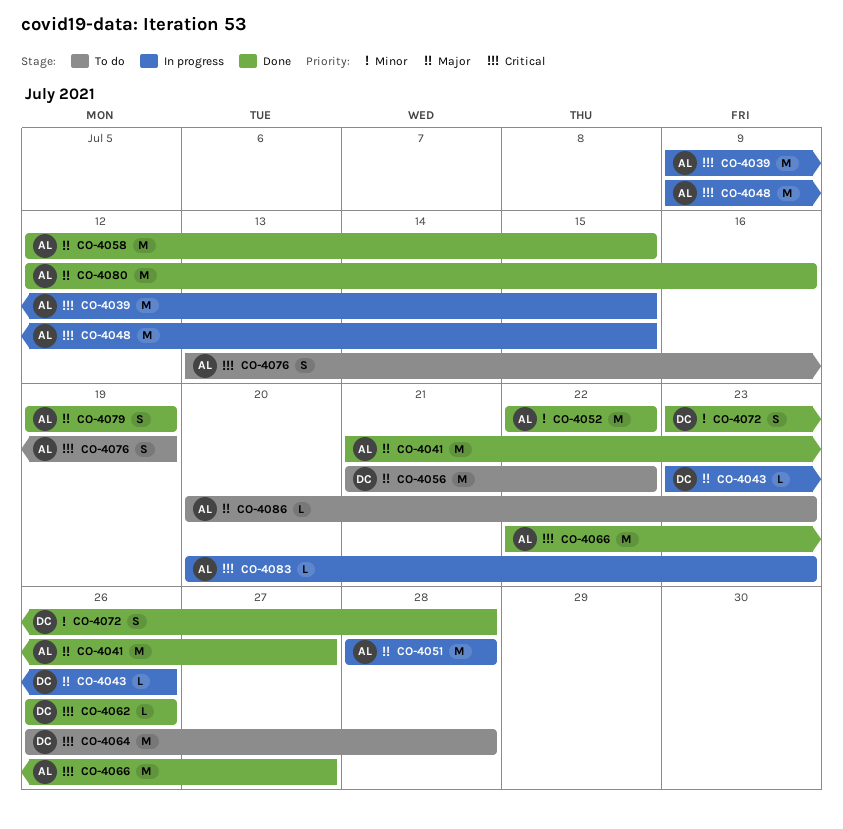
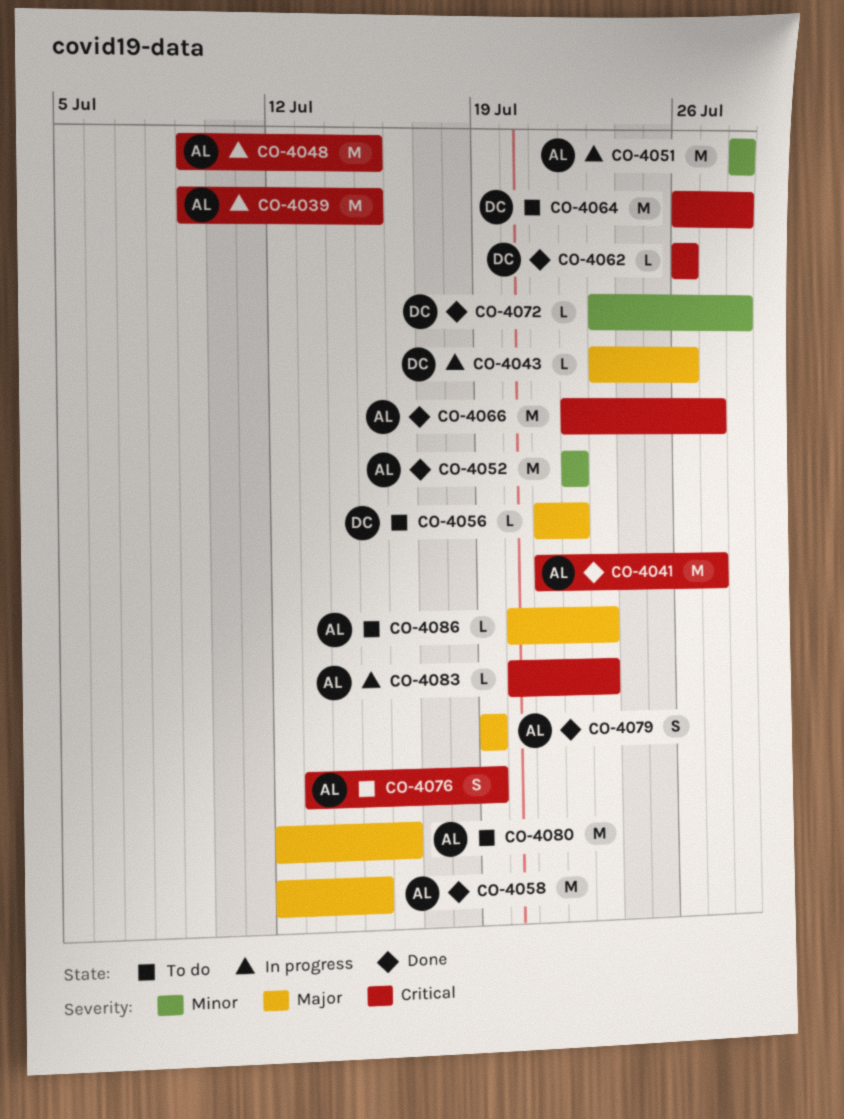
CO-4041, priority: Major -> Critical
CO-4051, priority: Major -> Minor
CO-4056, estimate: M -> L
CO-4072, estimate: S -> L
CO-4080, status: Done -> To do

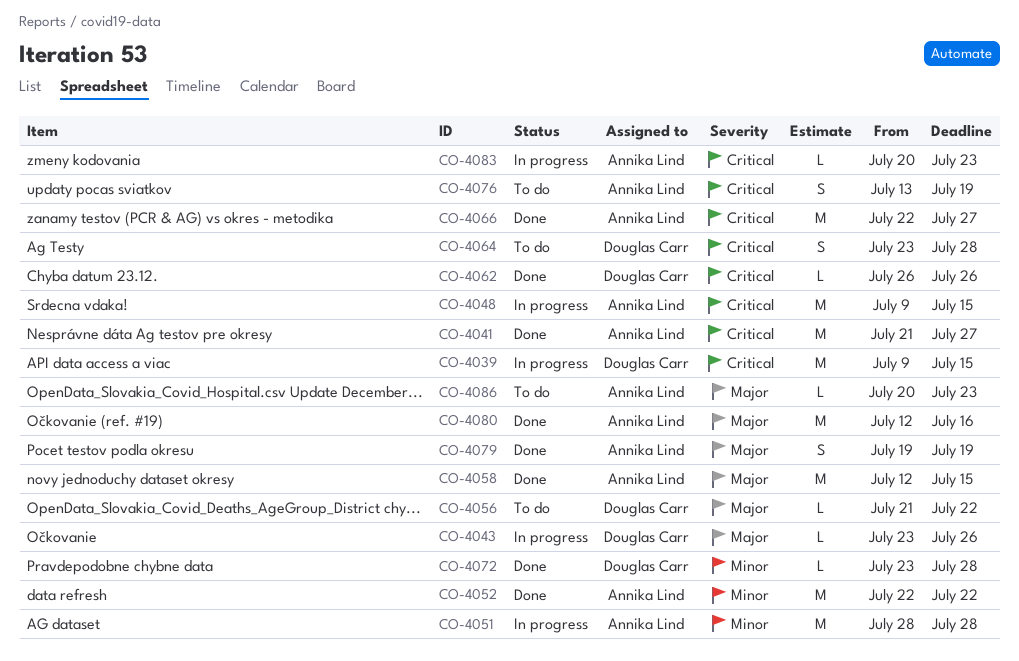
CO-4039, owner: Annika Lind -> Douglas Carr
CO-4064, estimate: M -> S
CO-4064, start: Jul 26 -> Jul 23
CO-4080, status: To do -> Done

